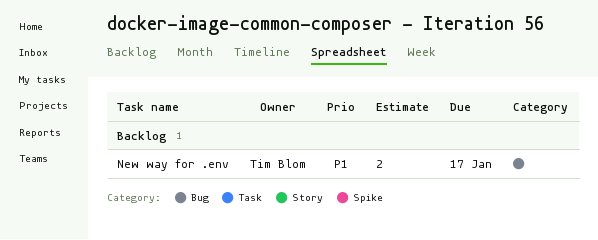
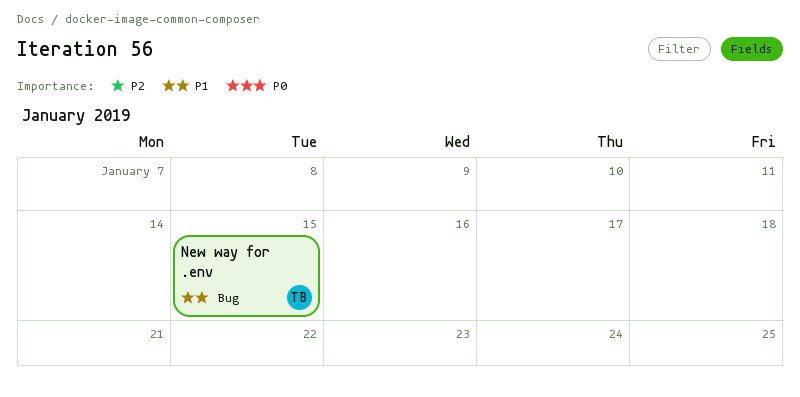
New way for .env, due: Jan 17 -> Jan 15

